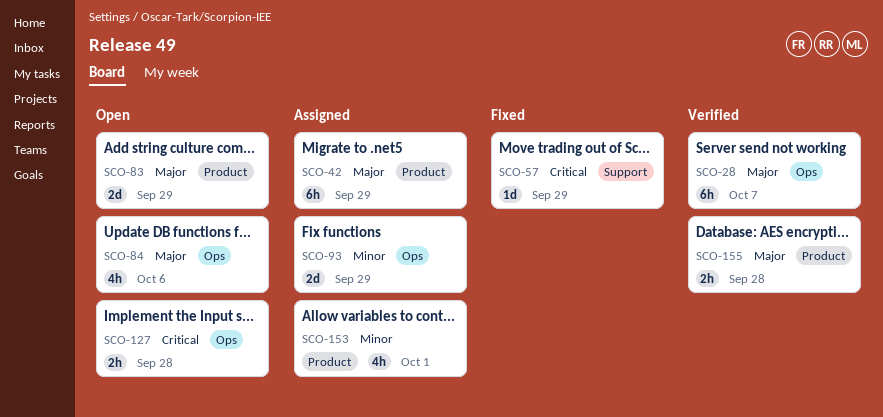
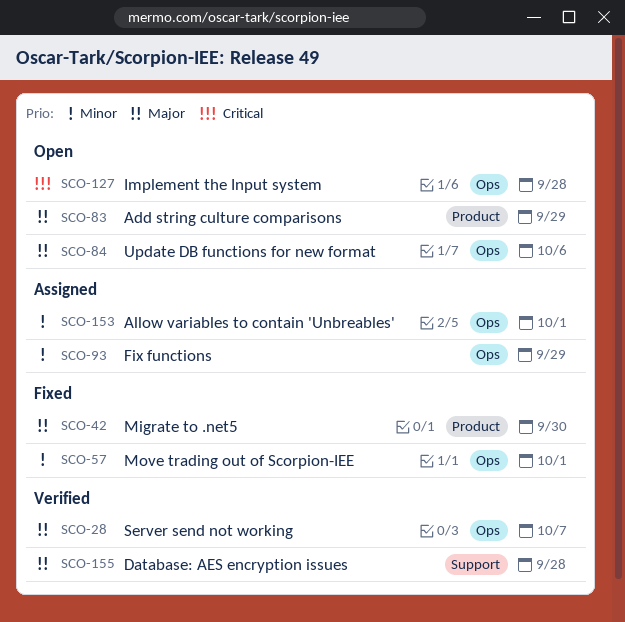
SCO-42, status: Assigned -> Fixed
SCO-42, due: Sep 29 -> Sep 30
SCO-57, priority: Critical -> Minor
SCO-57, label: Support -> Ops
SCO-57, due: Sep 29 -> Oct 1
SCO-153, label: Product -> Ops
SCO-155, label: Product -> Support

